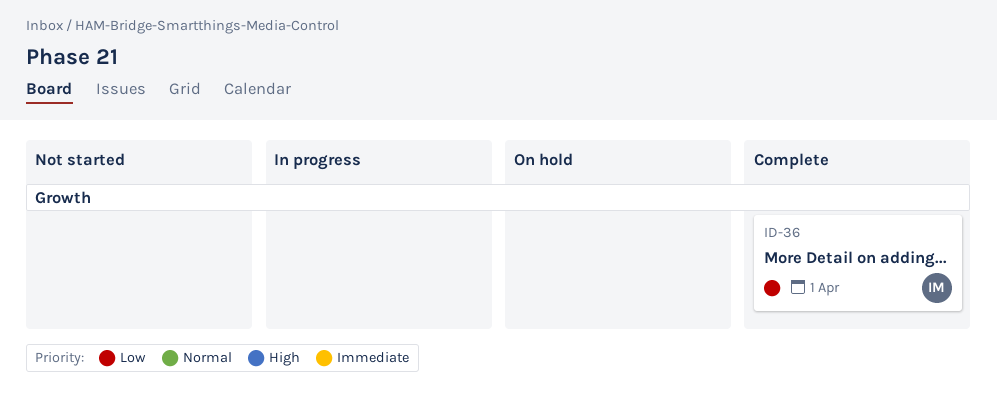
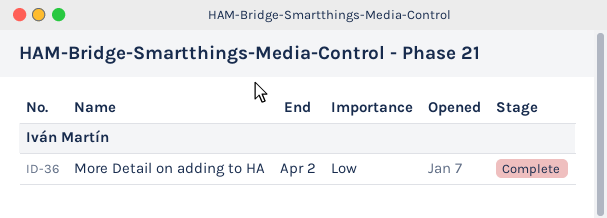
ID-36, due: Apr 1 -> Apr 2

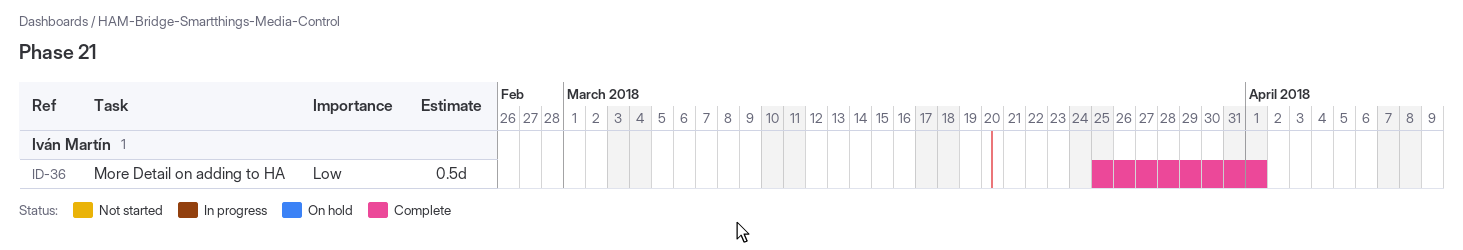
ID-36, due: Apr 2 -> Apr 1

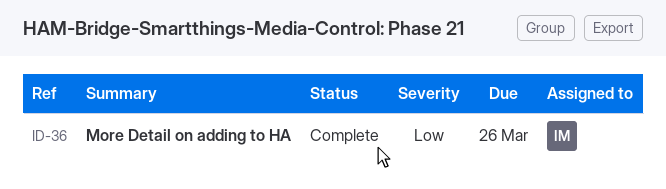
ID-36, due: Apr 1 -> Mar 26

